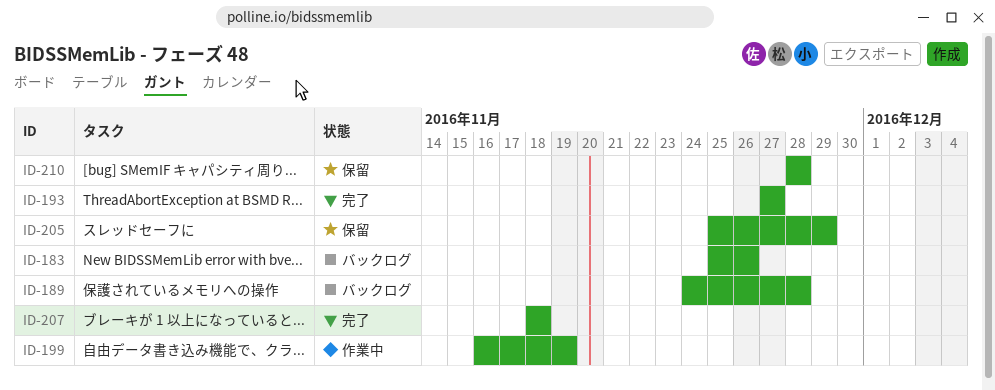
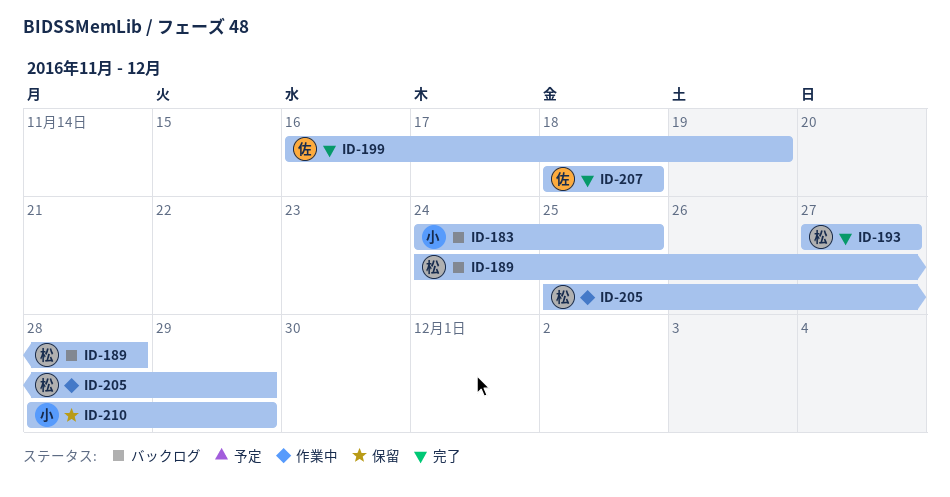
ID-183, start: Nov 25 -> Nov 24
ID-183, due: Nov 26 -> Nov 25
ID-199, status: 作業中 -> 完了
ID-205, status: 保留 -> 作業中
ID-210, due: Nov 28 -> Nov 29

